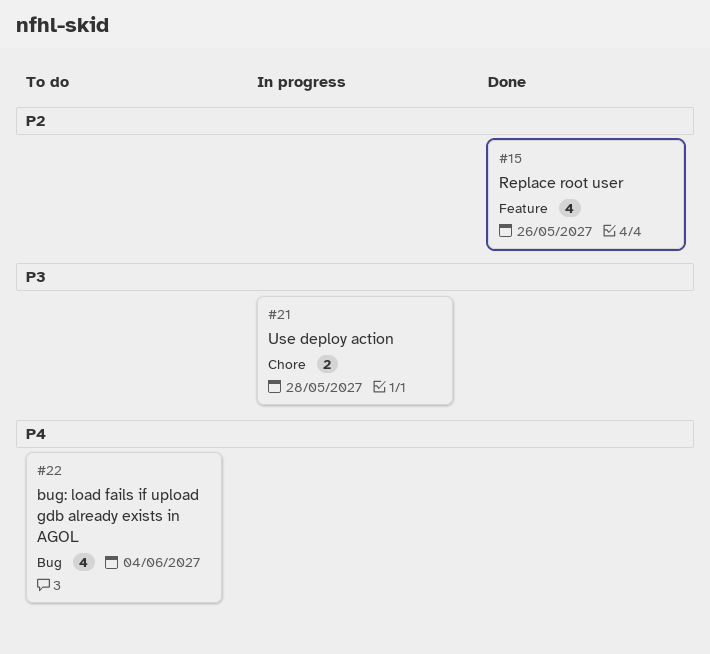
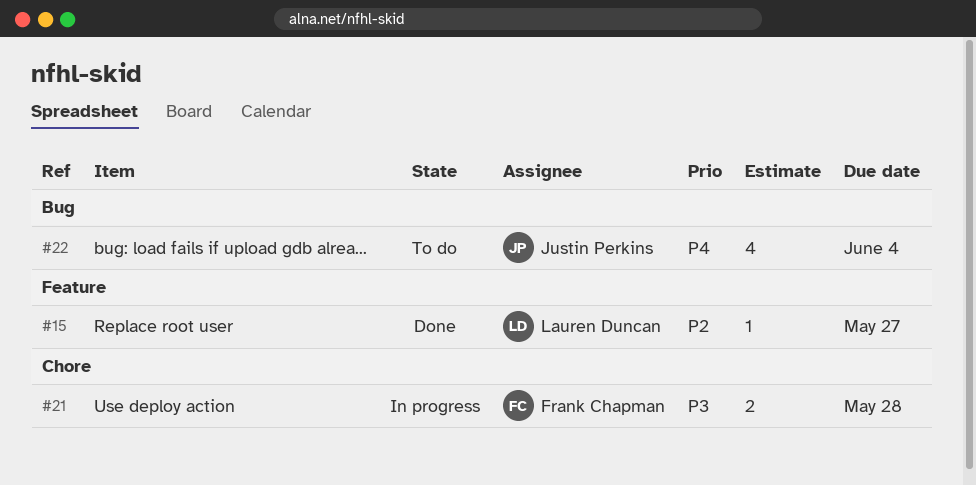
#15, estimate: 4 -> 1
#15, due: May 26 -> May 27

